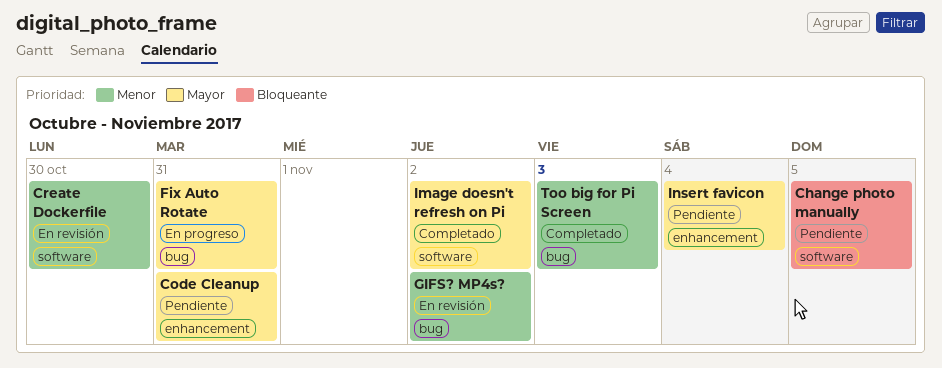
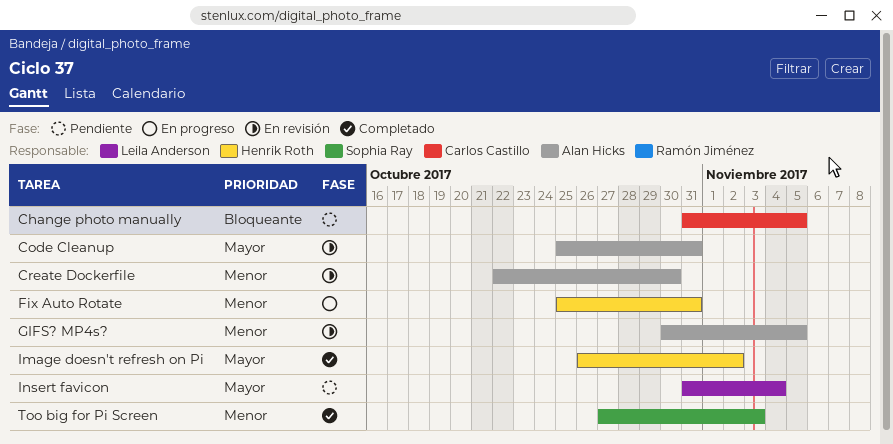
Code Cleanup, status: Pendiente -> En revisión
Fix Auto Rotate, priority: Mayor -> Menor
GIFS? MP4s?, due: Nov 2 -> Nov 5

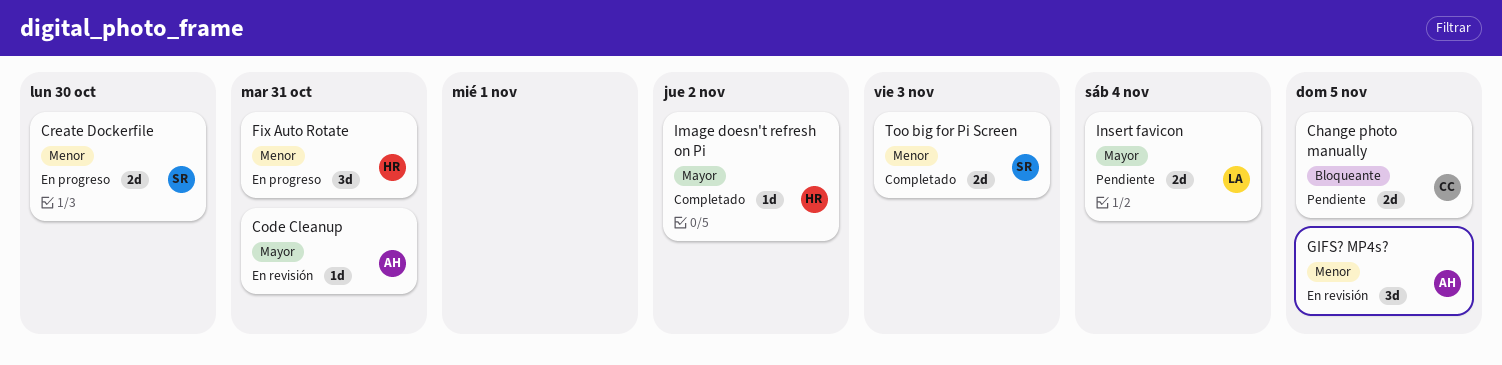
Create Dockerfile, status: En revisión -> En progreso
Create Dockerfile, owner: Alan Hicks -> Sophia Ray

